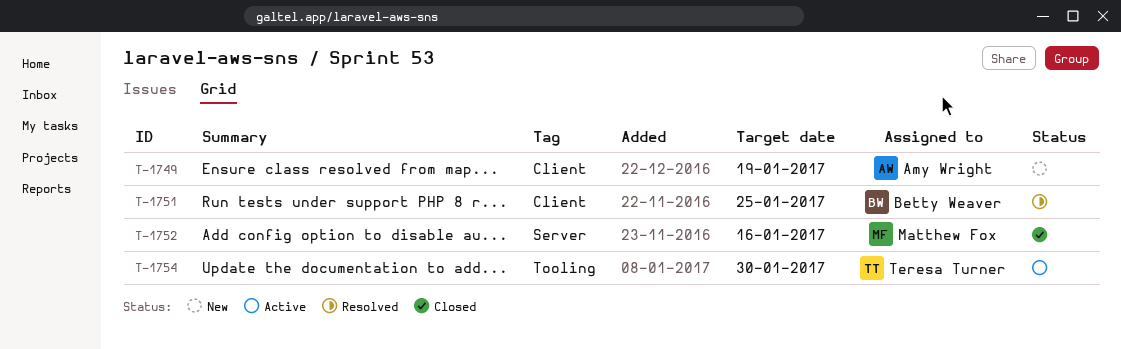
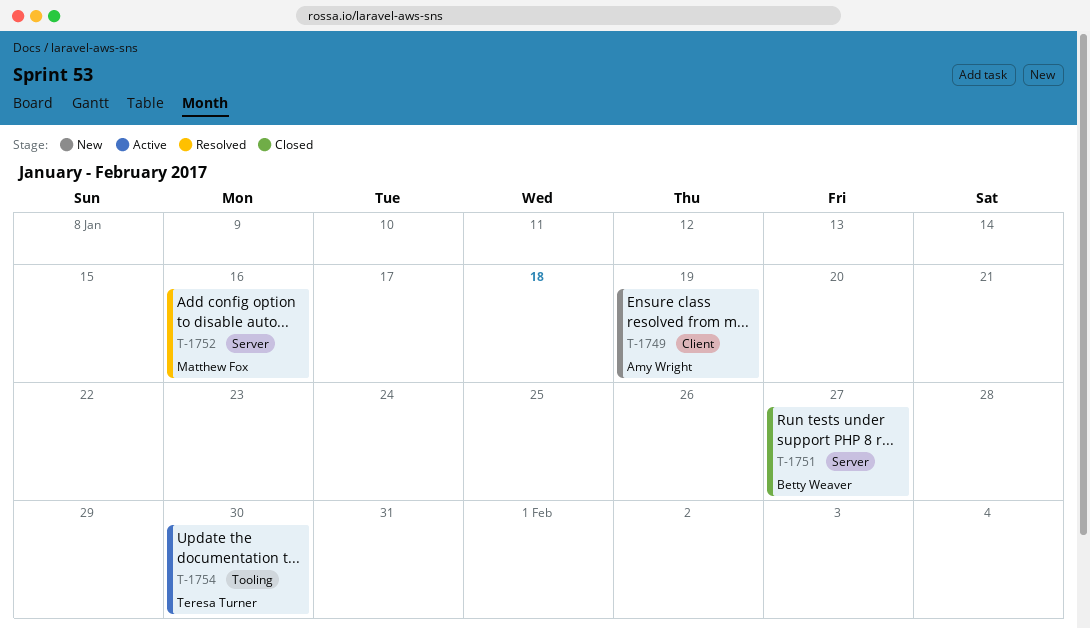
T-1751, status: Resolved -> Closed
T-1751, label: Client -> Server
T-1751, due: Jan 25 -> Jan 27
T-1752, status: Closed -> Resolved

